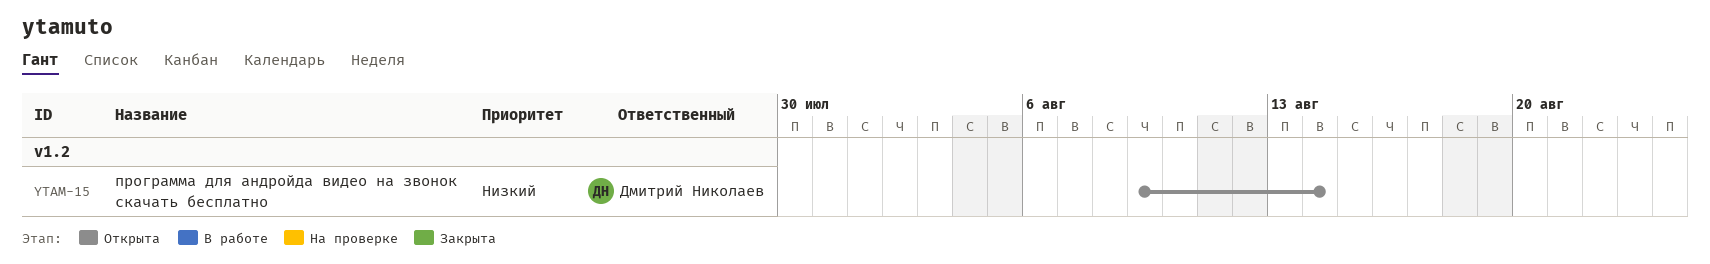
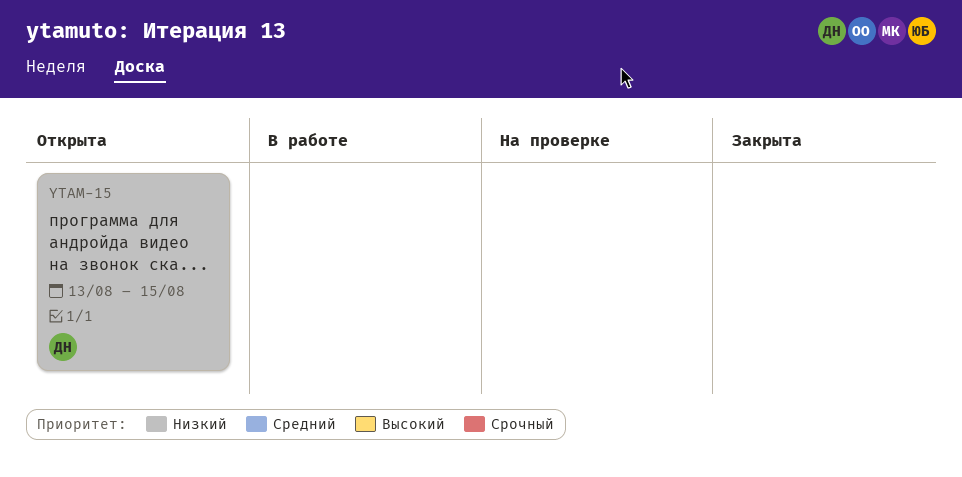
YTAM-15, start: Aug 9 -> Aug 13
YTAM-15, due: Aug 14 -> Aug 15

